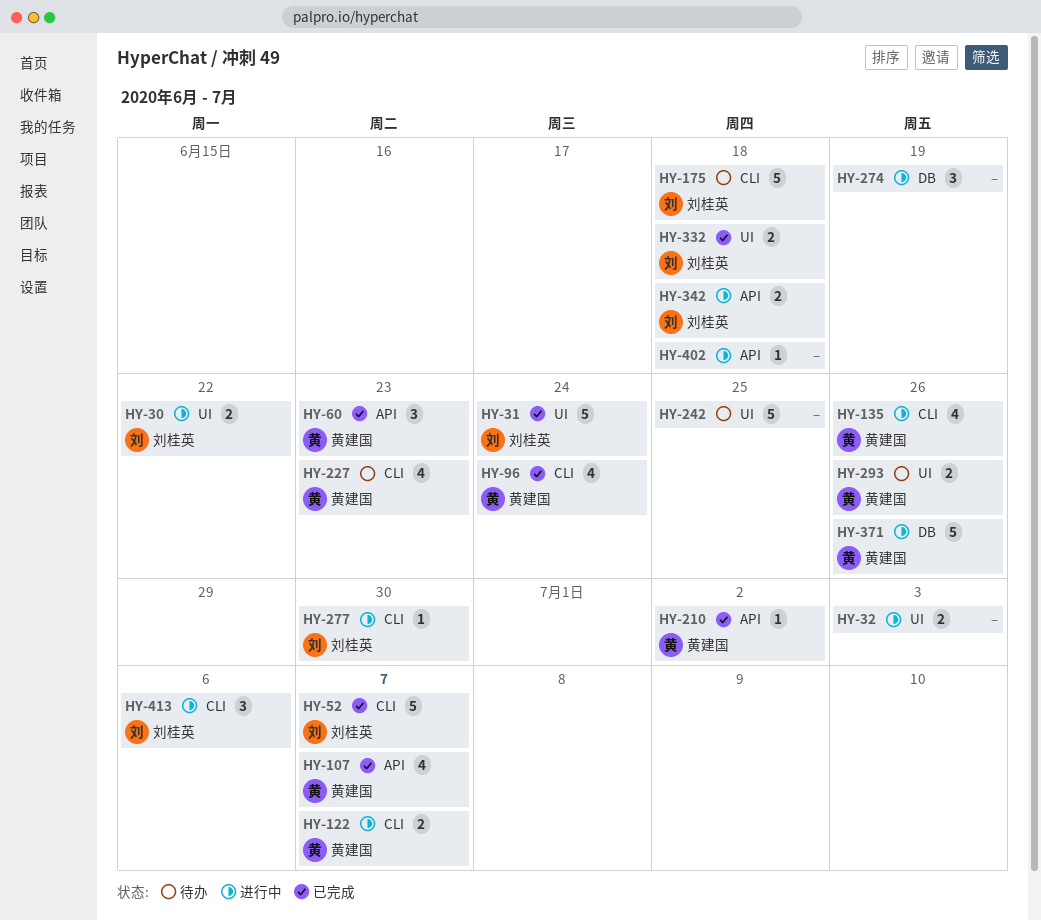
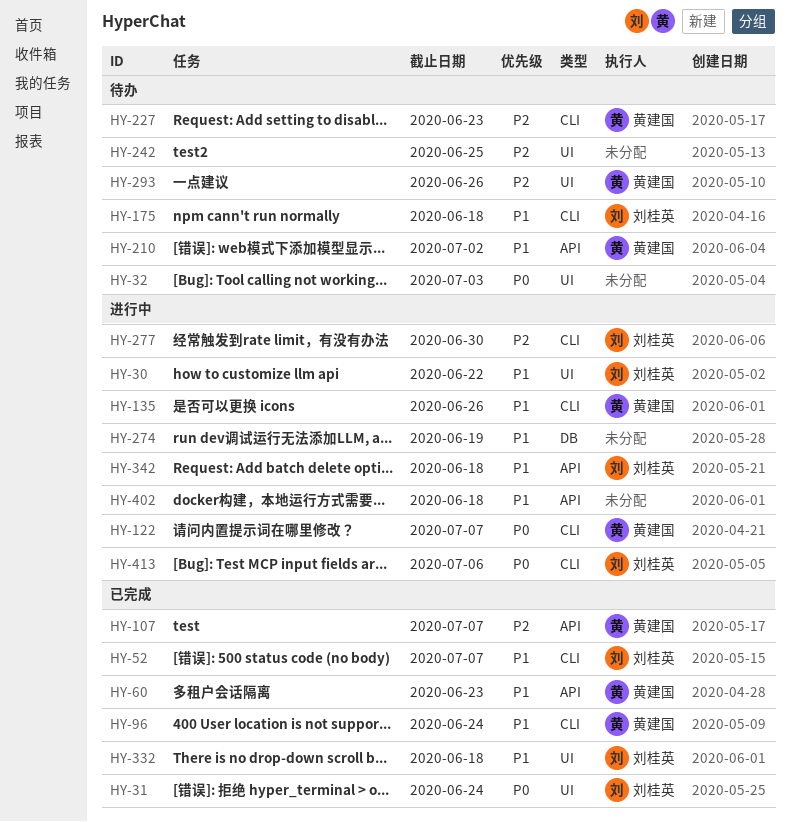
HY-32, status: 进行中 -> 待办
HY-210, status: 已完成 -> 待办
HY-371: present -> none

